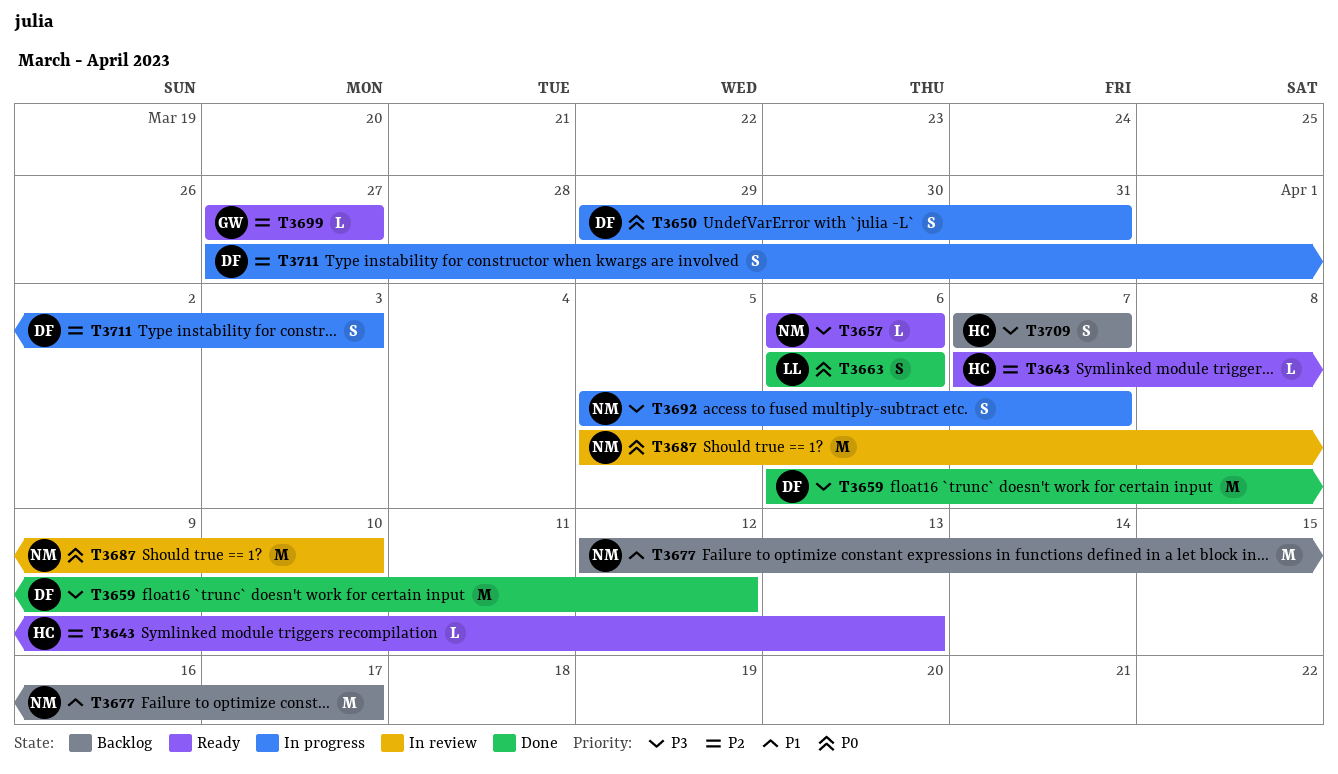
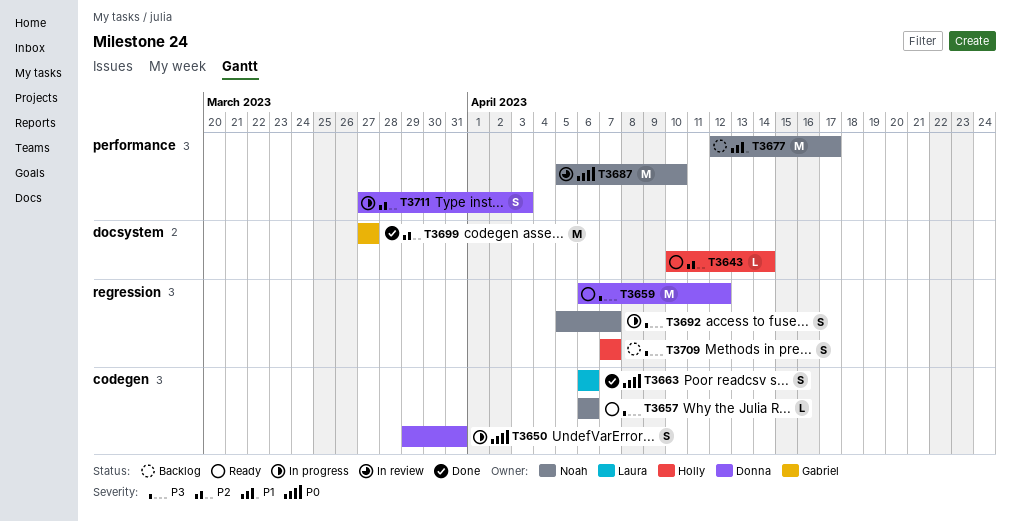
T3643, start: Apr 7 -> Apr 10
T3643, due: Apr 13 -> Apr 14
T3659, status: Done -> Ready
T3699, status: Ready -> Done
T3699, estimate: L -> M

